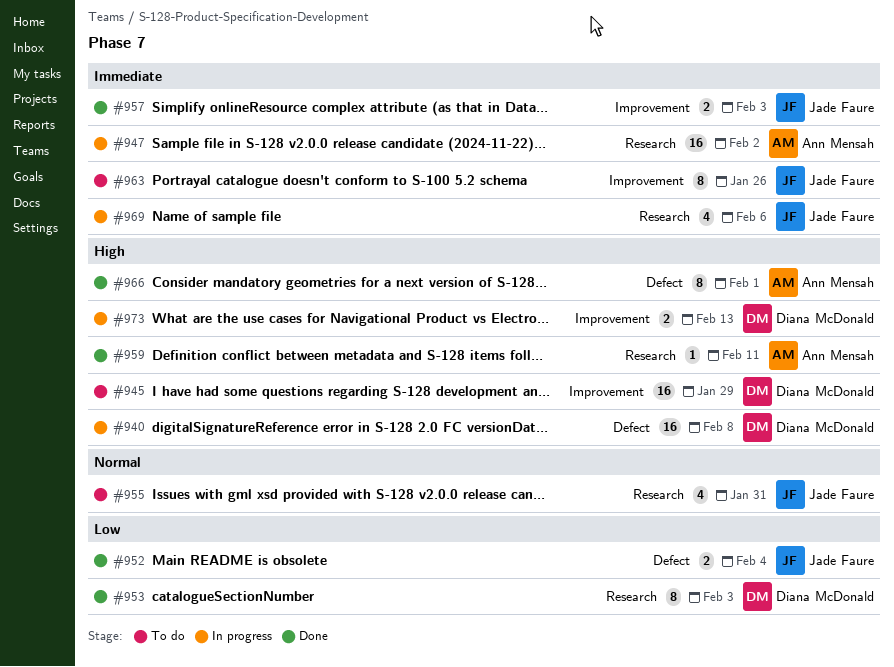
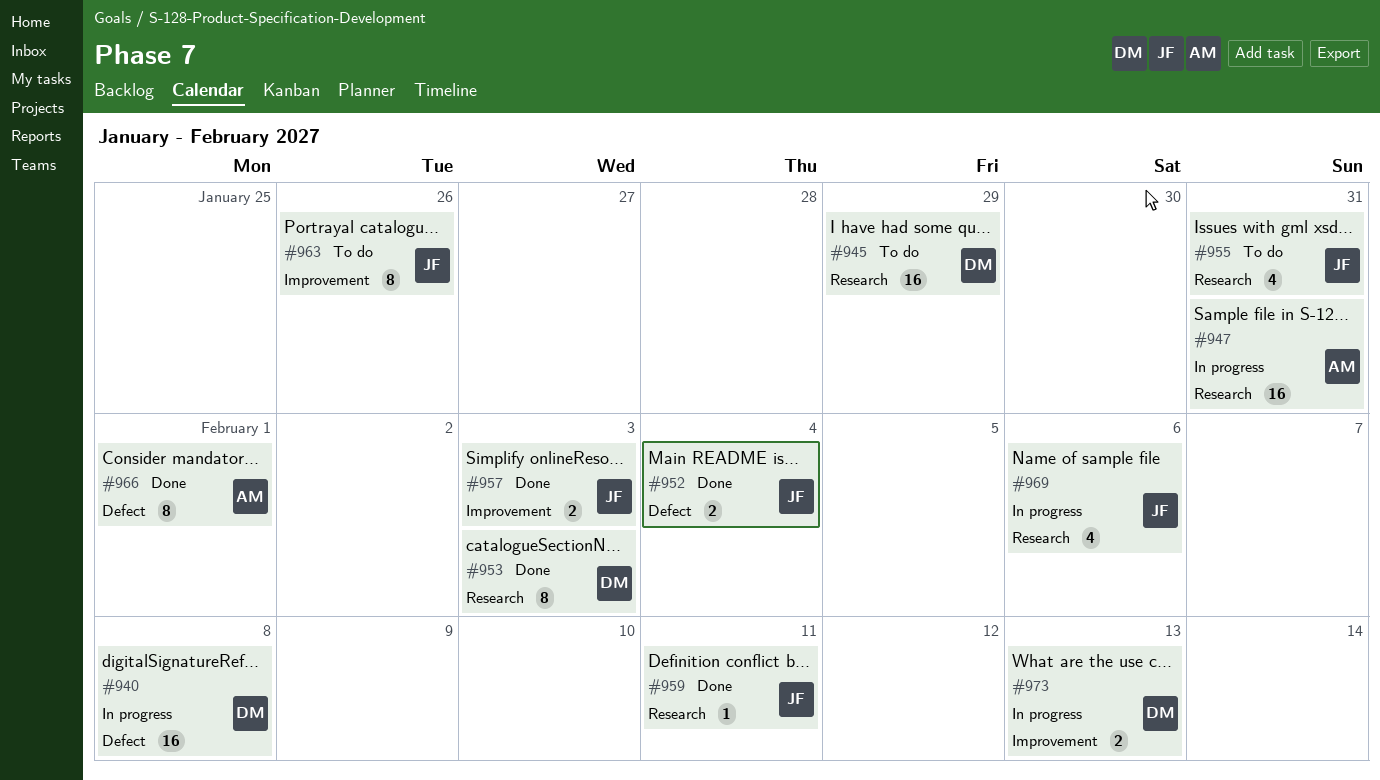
#945, label: Improvement -> Research
#947, due: Feb 2 -> Jan 31
#959, owner: Ann Mensah -> Jade Faure

